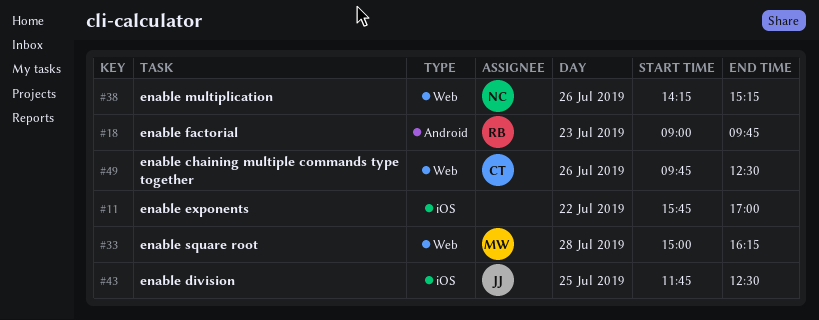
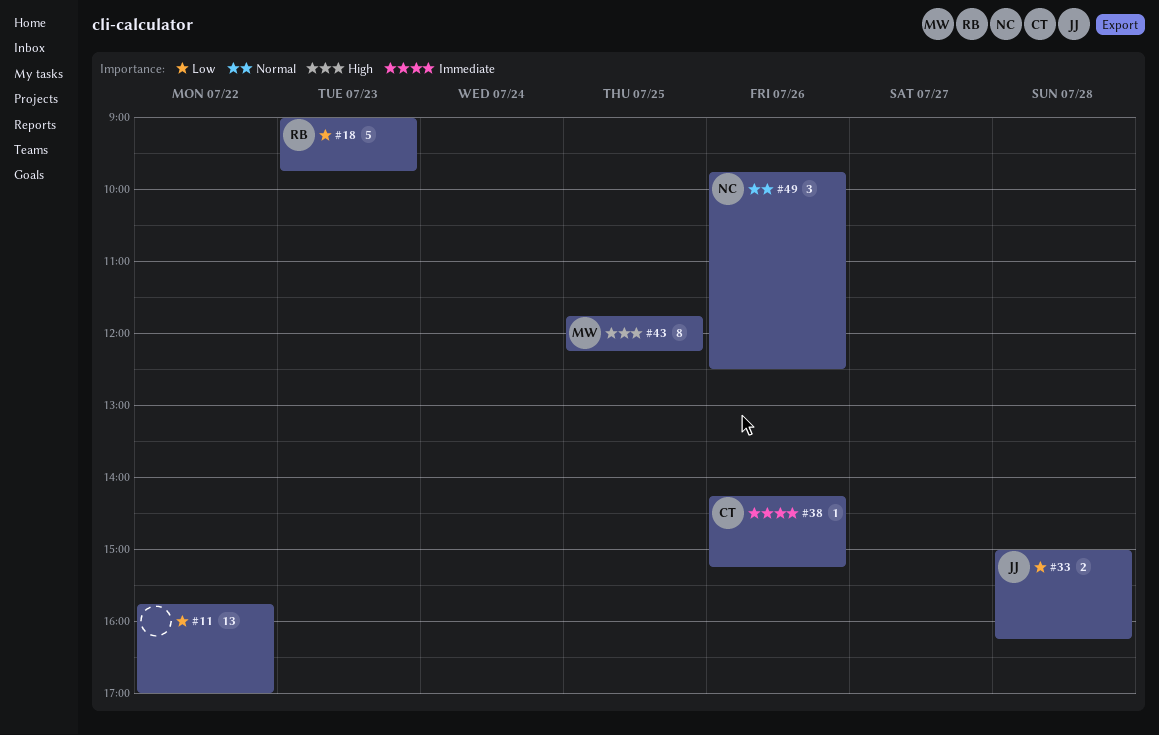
#33, owner: MW -> JJ
#38, owner: NC -> CT
#43, owner: JJ -> MW
#43, ends: 12:30 -> 12:15
#49, owner: CT -> NC

